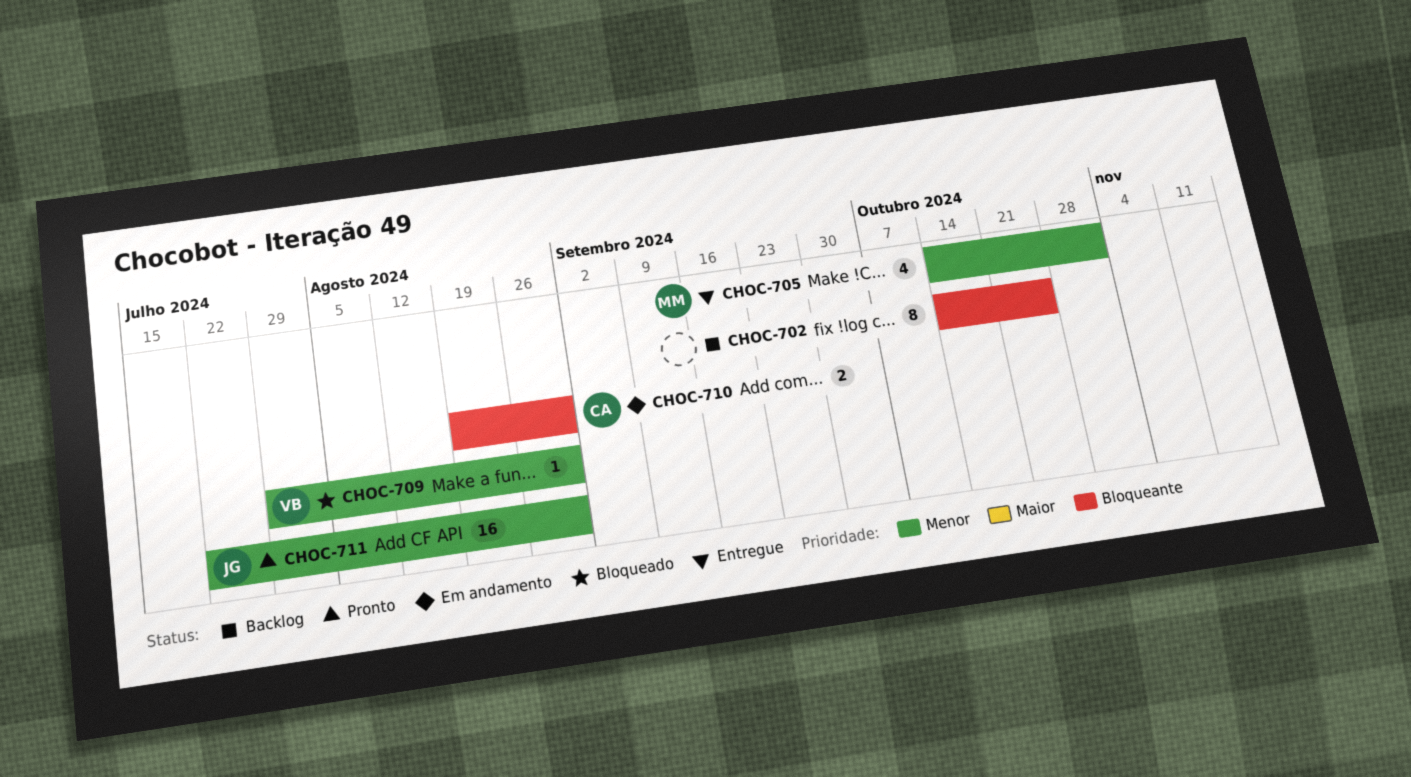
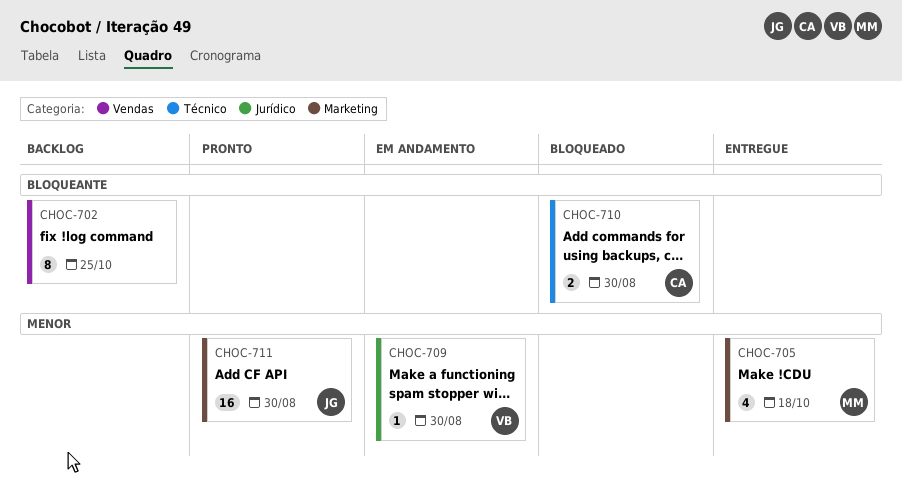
CHOC-705, due: Nov 1 -> Oct 18
CHOC-709, status: Bloqueado -> Em andamento
CHOC-710, status: Em andamento -> Bloqueado

